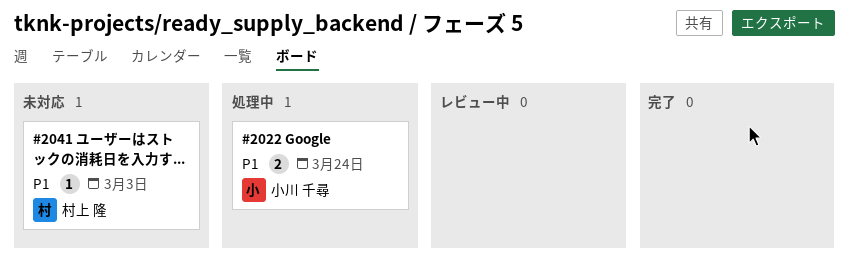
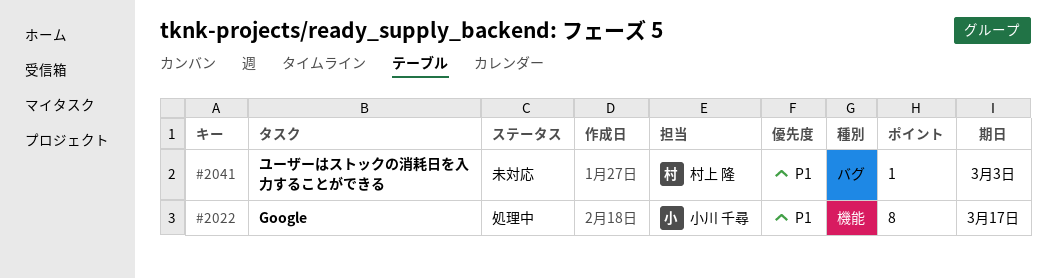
#2022, estimate: 2 -> 8
#2022, due: Mar 24 -> Mar 17

